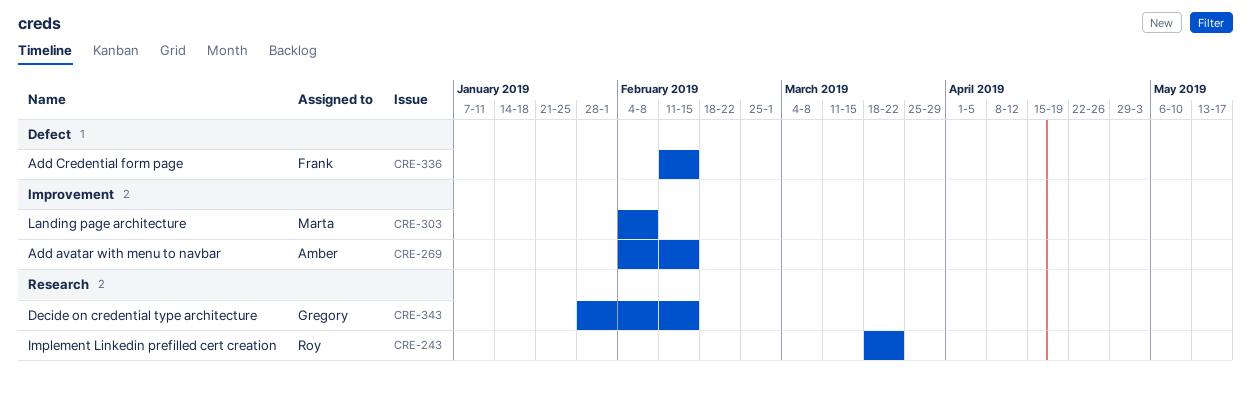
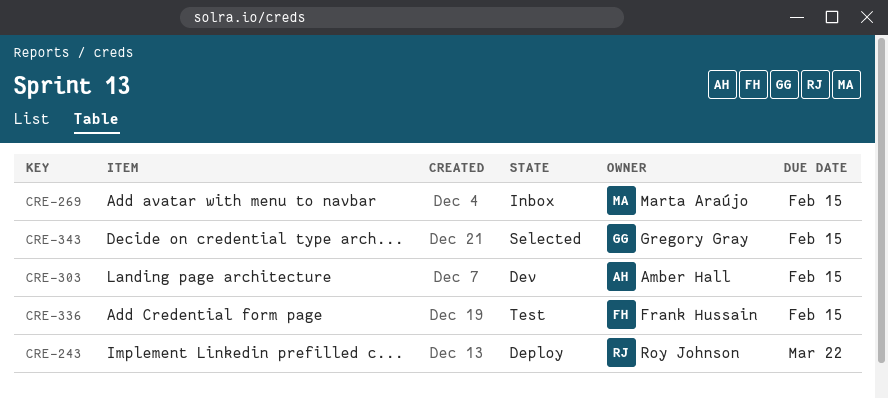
CRE-269, owner: Amber Hall -> Marta Araújo
CRE-303, owner: Marta Araújo -> Amber Hall
CRE-303, due: Feb 8 -> Feb 15

